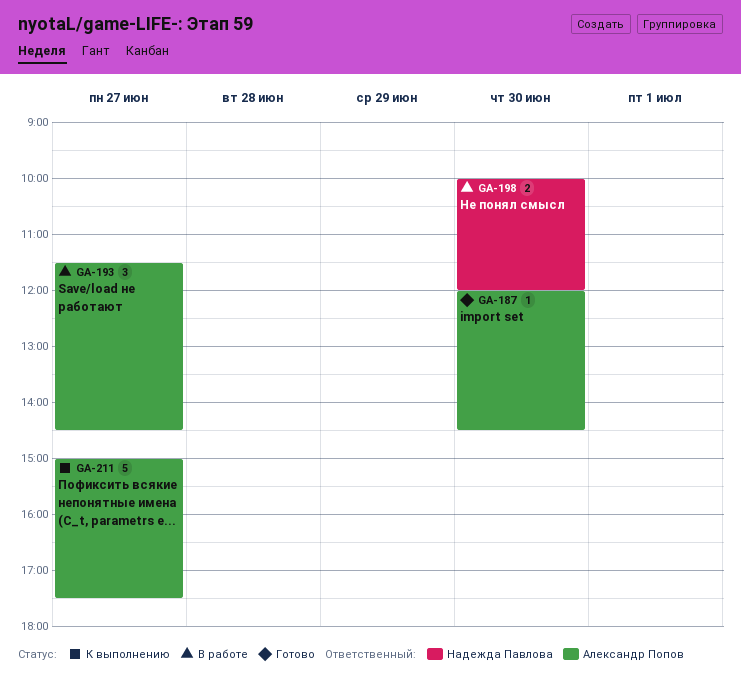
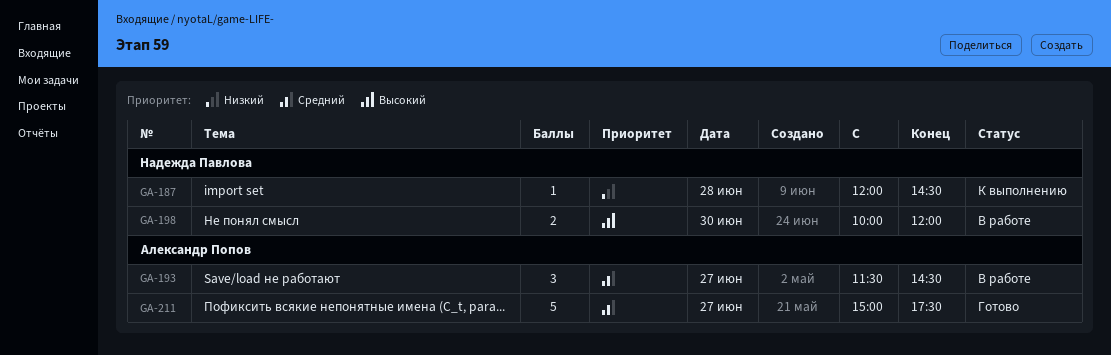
GA-187, status: Готово -> К выполнению
GA-187, owner: Александр Попов -> Надежда Павлова
GA-187, day: Jun 30 -> Jun 28
GA-211, status: К выполнению -> Готово

